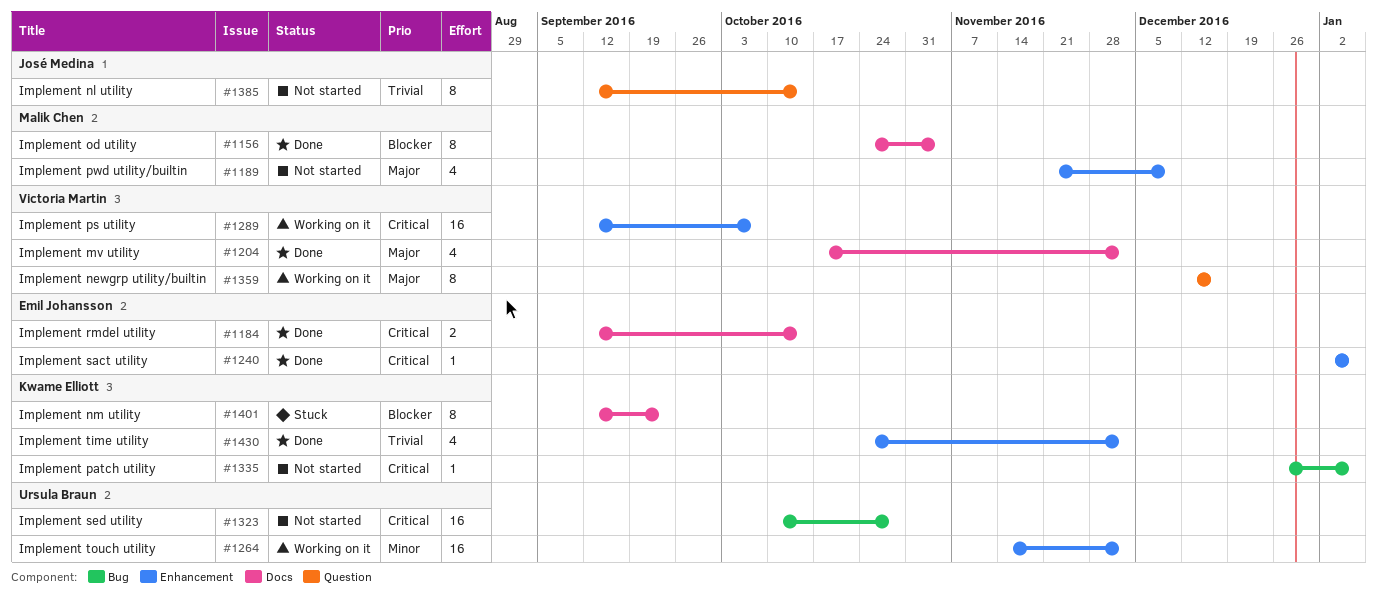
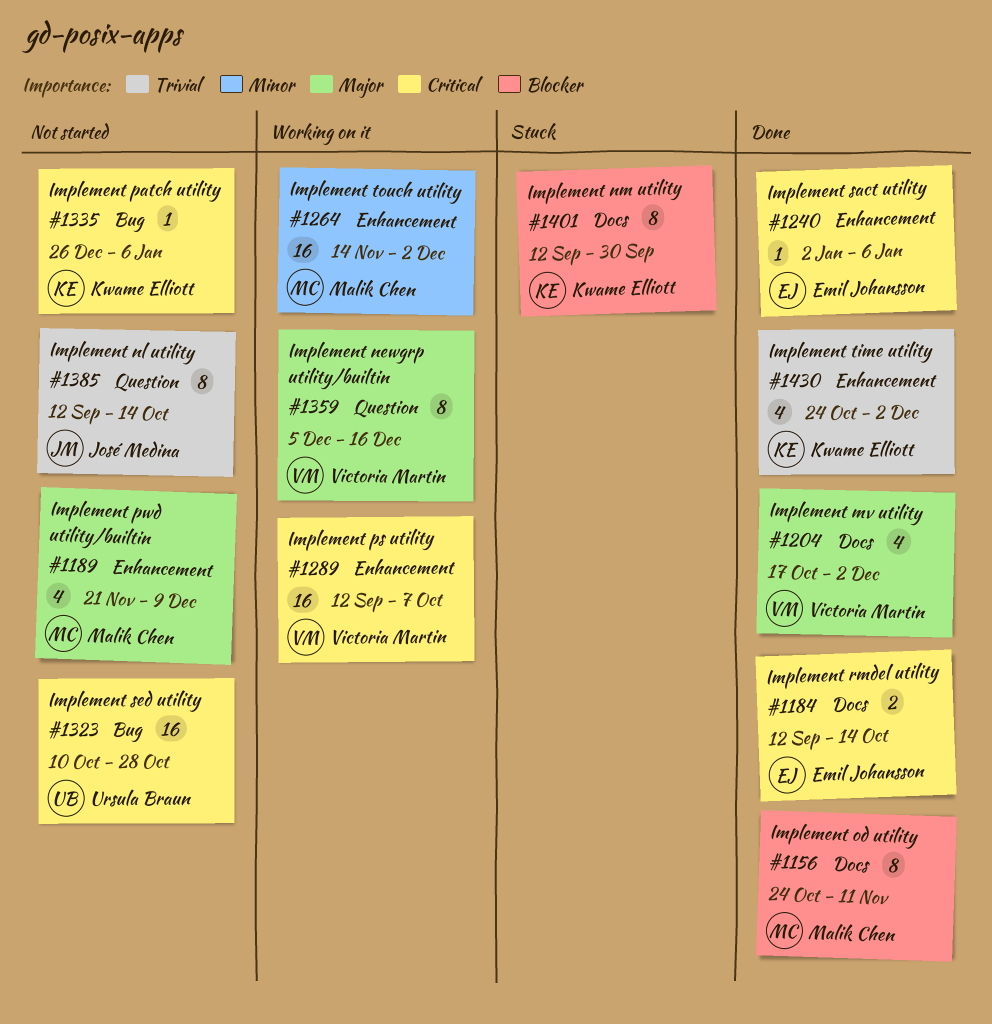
#1156, due: Nov 4 -> Nov 11
#1264, owner: Ursula Braun -> Malik Chen
#1359, start: Dec 12 -> Dec 5
#1401, due: Sep 23 -> Sep 30

